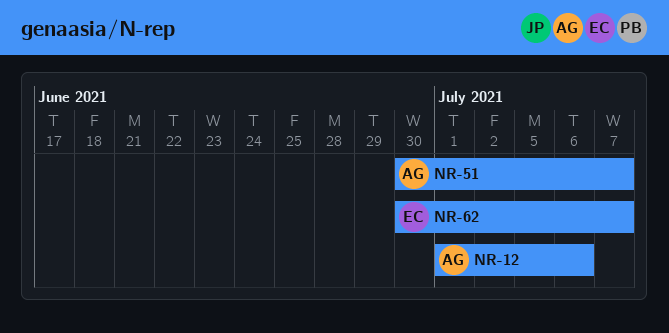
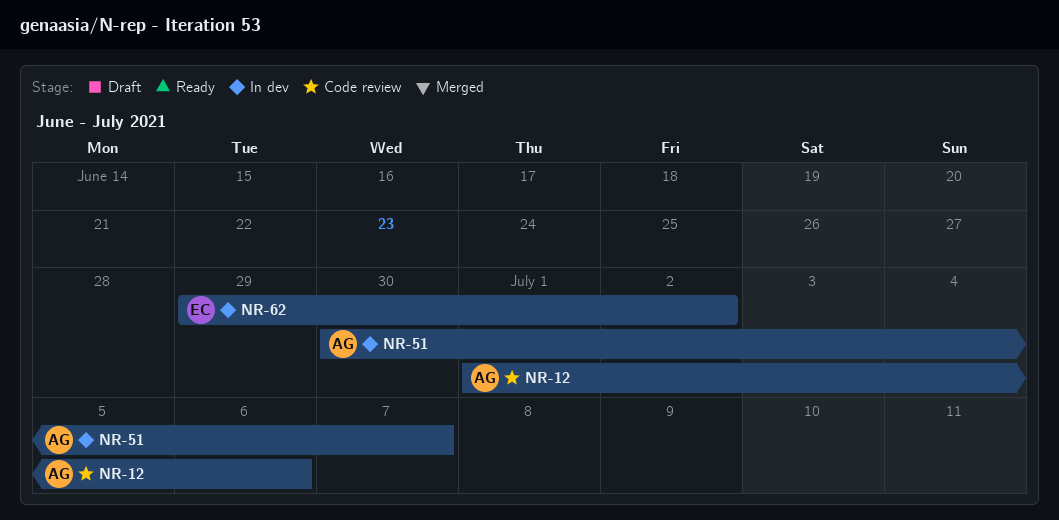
NR-62, start: Jun 30 -> Jun 29
NR-62, due: Jul 7 -> Jul 2

